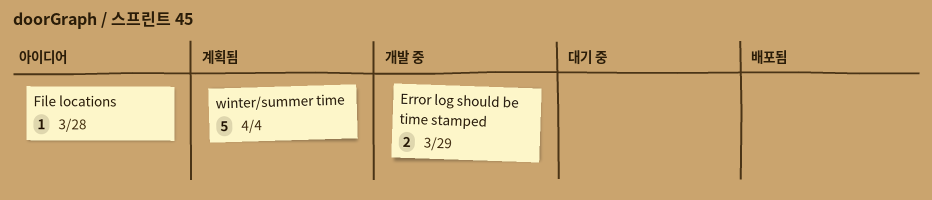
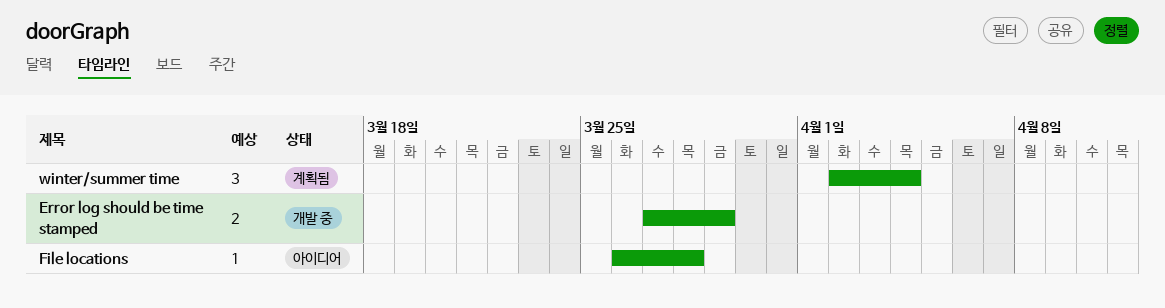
winter/summer time, estimate: 5 -> 3

